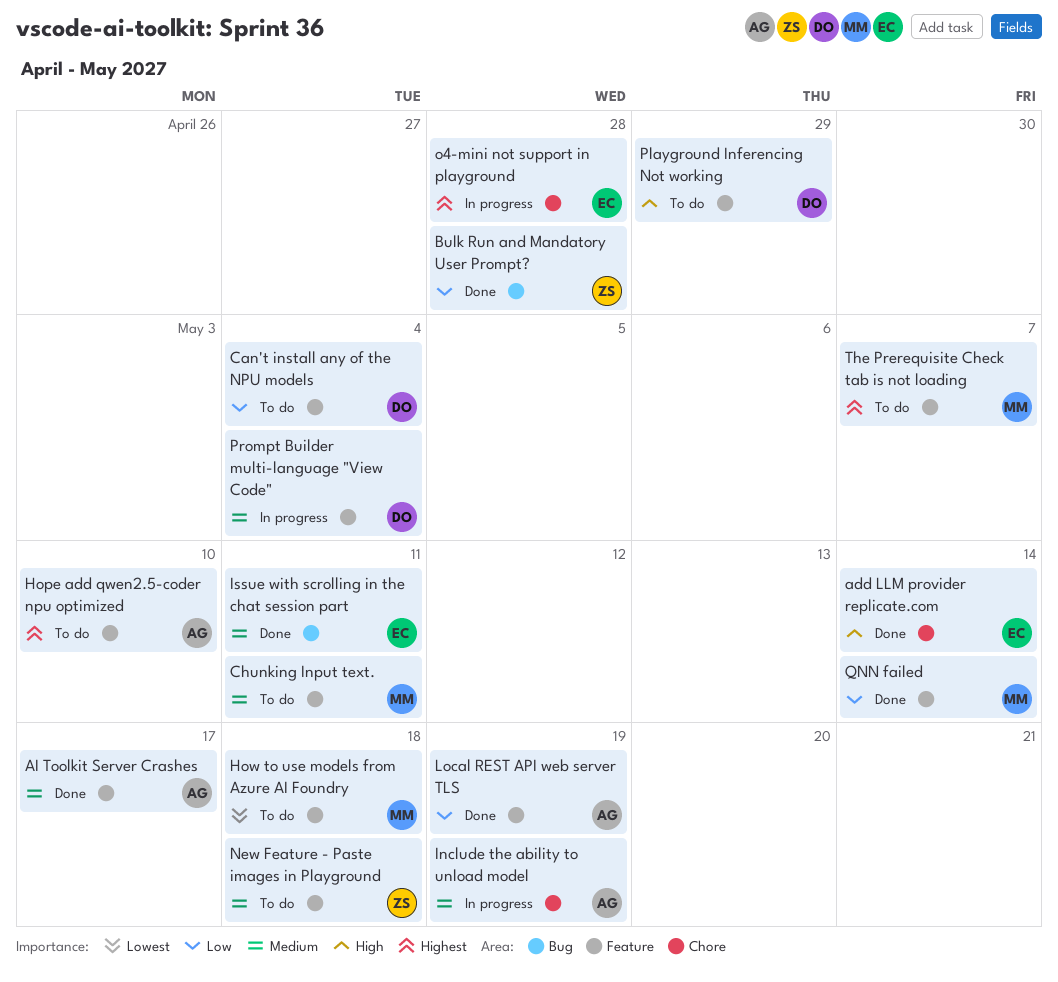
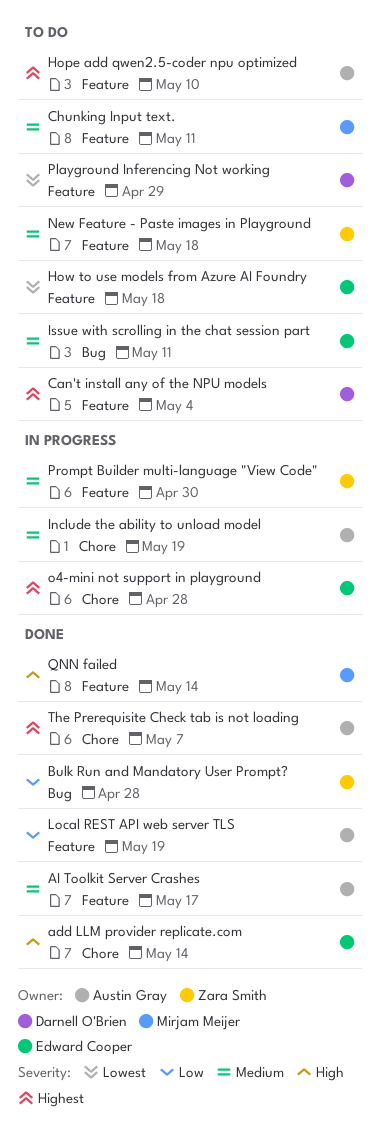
Can't install any of the NPU models, priority: Low -> Highest
How to use models from Azure AI Foundry, owner: Mirjam Meijer -> Edward Cooper
Issue with scrolling in the chat session part, status: Done -> To do
Playground Inferencing Not working, priority: High -> Lowest
Prompt Builder multi-language "View Code", owner: Darnell O'Brien -> Zara Smith
Prompt Builder multi-language "View Code", due: May 4 -> Apr 30
QNN failed, priority: Low -> High
The Prerequisite Check tab is not loading, status: To do -> Done
The Prerequisite Check tab is not loading, owner: Mirjam Meijer -> Austin Gray
The Prerequisite Check tab is not loading, label: Feature -> Chore

